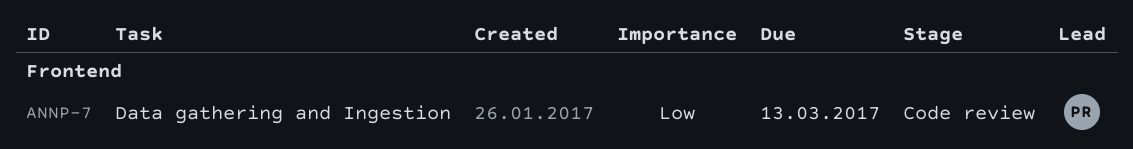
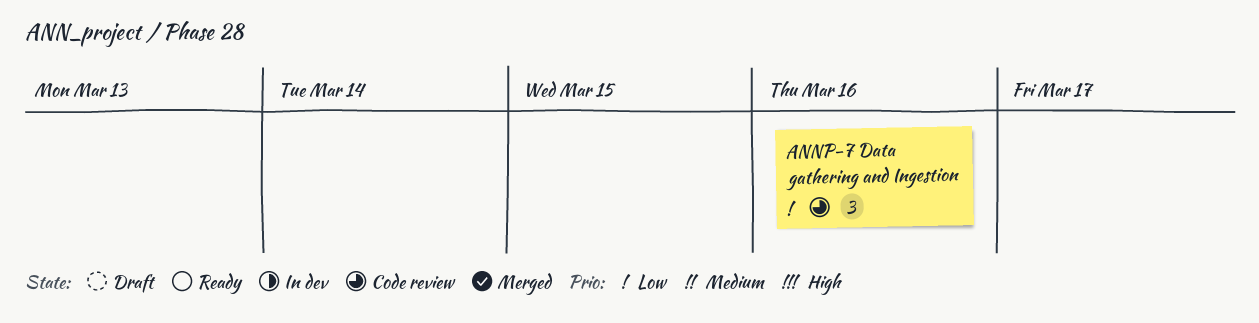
ANNP-7, due: Mar 13 -> Mar 16

